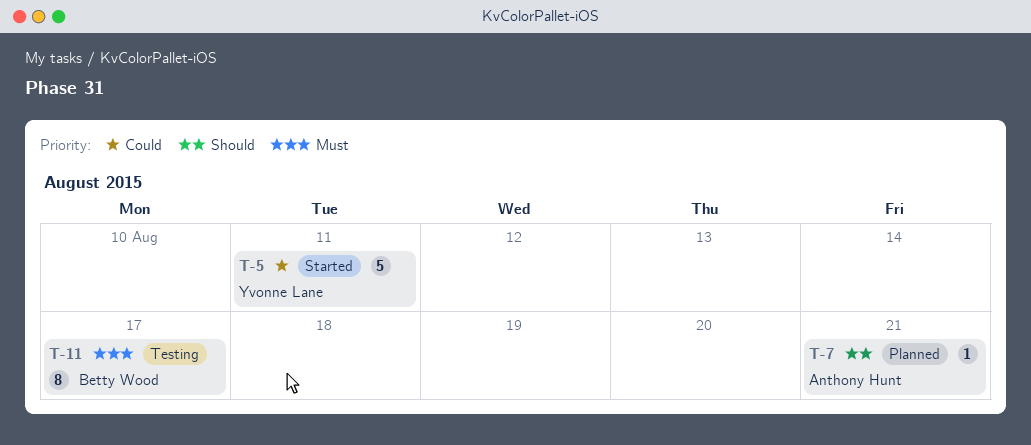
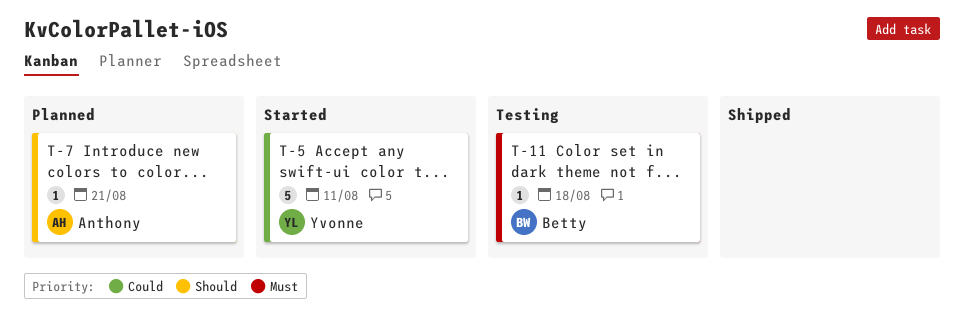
T-11, estimate: 8 -> 1
T-11, due: Aug 17 -> Aug 18

